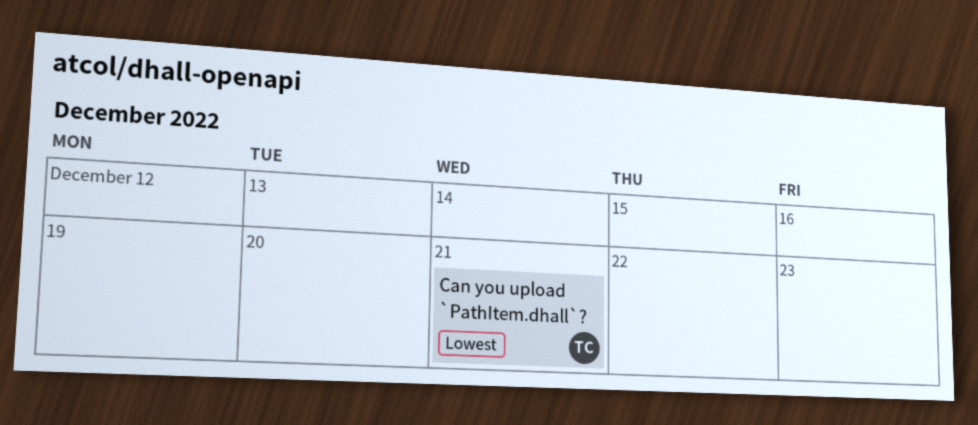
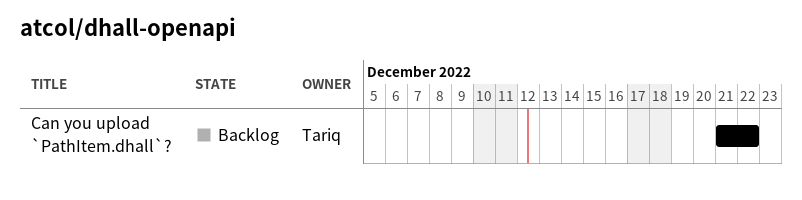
Can you upload `PathItem.dhall`?, due: Dec 21 -> Dec 22

